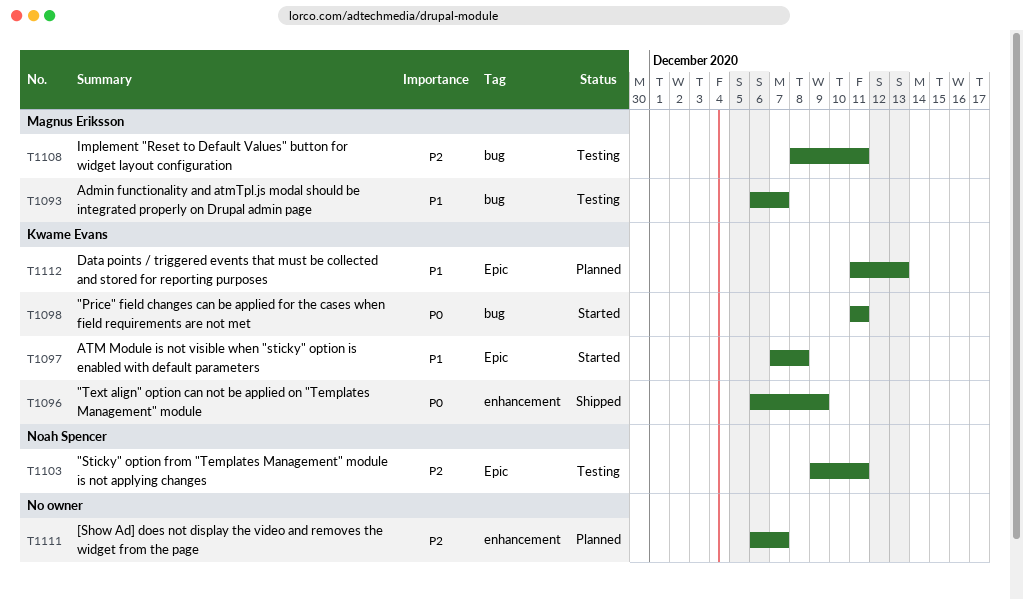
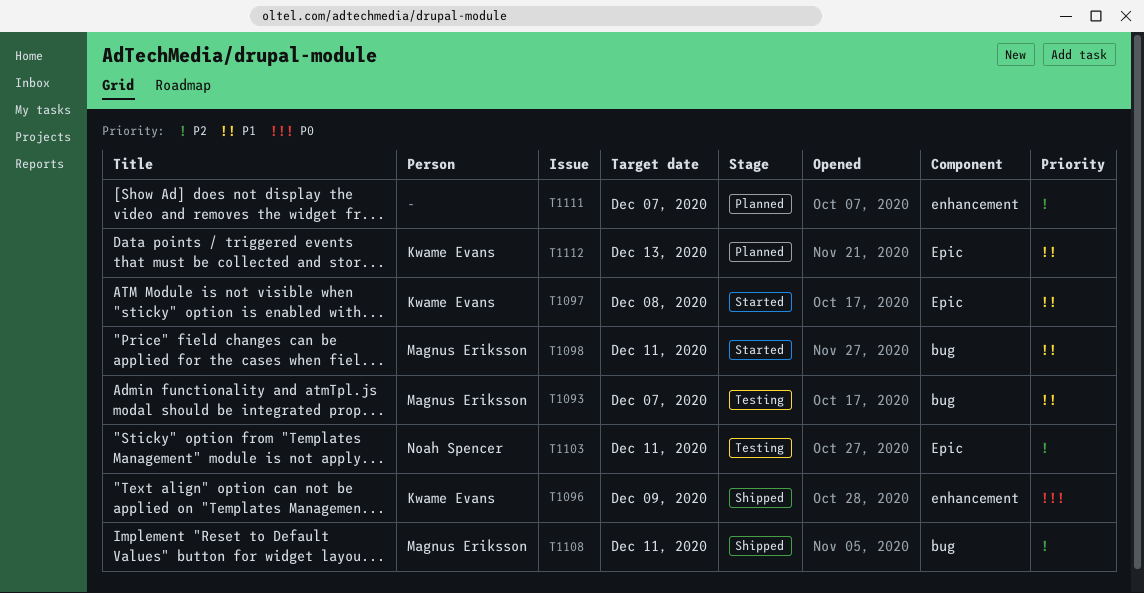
T1098, owner: Kwame Evans -> Magnus Eriksson
T1098, priority: P0 -> P1
T1108, status: Testing -> Shipped

